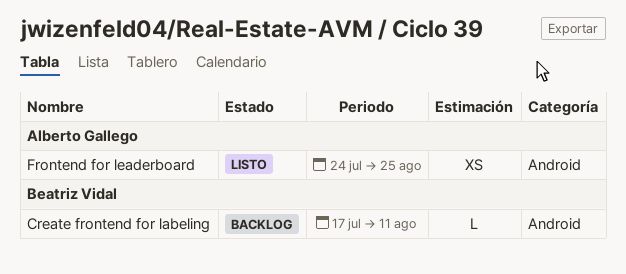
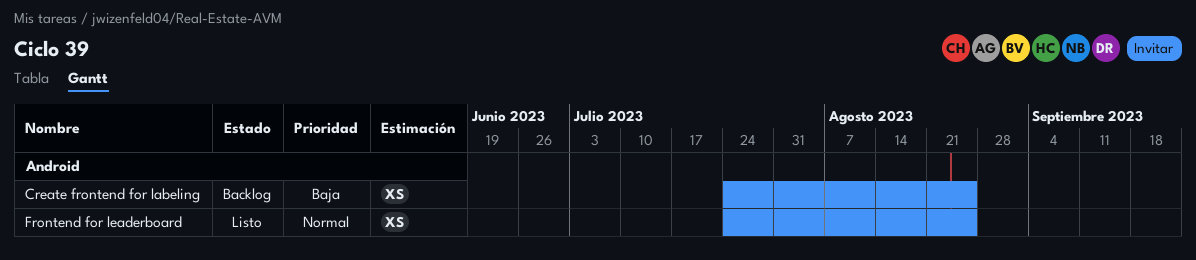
Create frontend for labeling, estimate: L -> XS
Create frontend for labeling, start: Jul 17 -> Jul 24
Create frontend for labeling, due: Aug 11 -> Aug 25

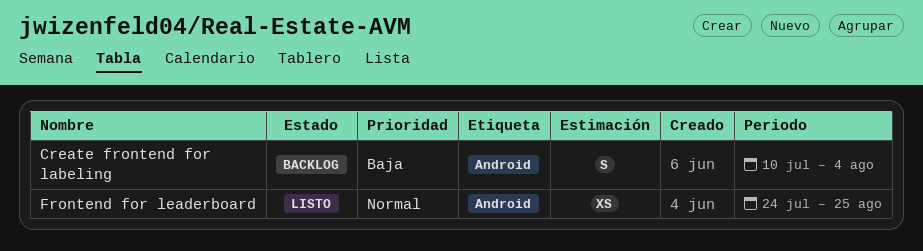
Create frontend for labeling, estimate: XS -> S
Create frontend for labeling, start: Jul 24 -> Jul 10
Create frontend for labeling, due: Aug 25 -> Aug 4

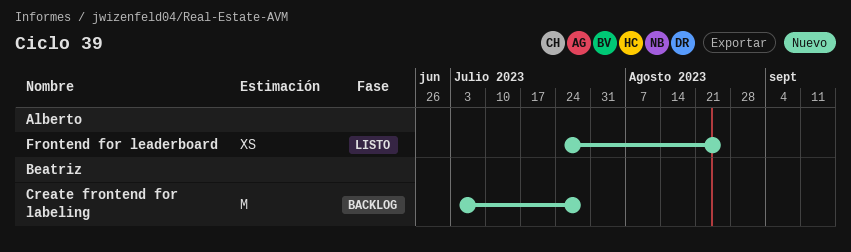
Create frontend for labeling, estimate: S -> M
Create frontend for labeling, start: Jul 10 -> Jul 3
Create frontend for labeling, due: Aug 4 -> Jul 28

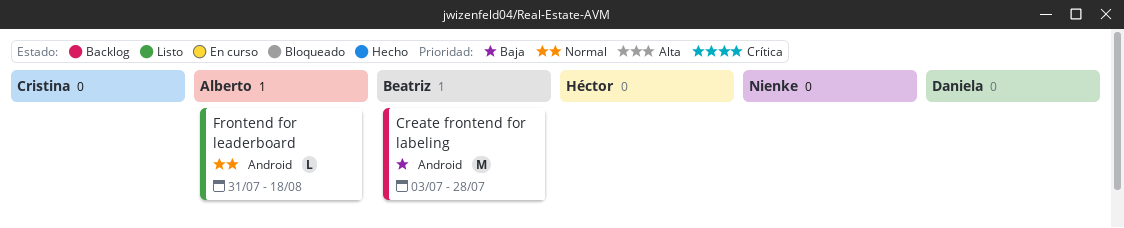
Frontend for leaderboard, estimate: XS -> L
Frontend for leaderboard, start: Jul 24 -> Jul 31
Frontend for leaderboard, due: Aug 25 -> Aug 18

